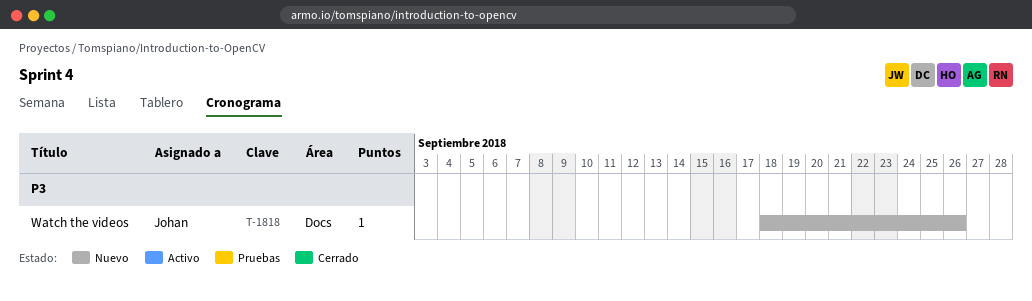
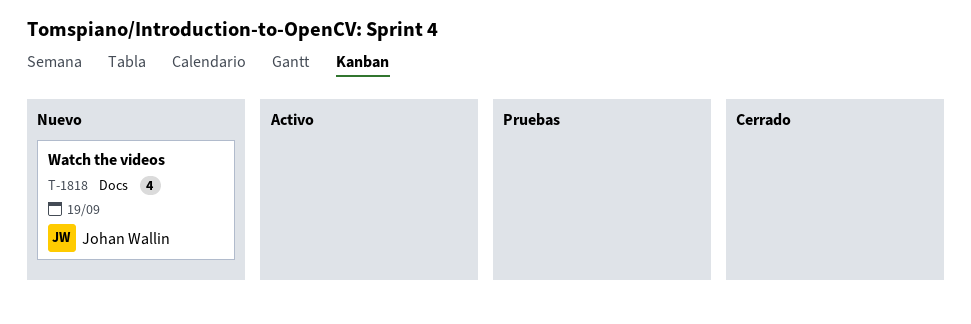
T-1818, estimate: 1 -> 4
T-1818, due: Sep 26 -> Sep 19

